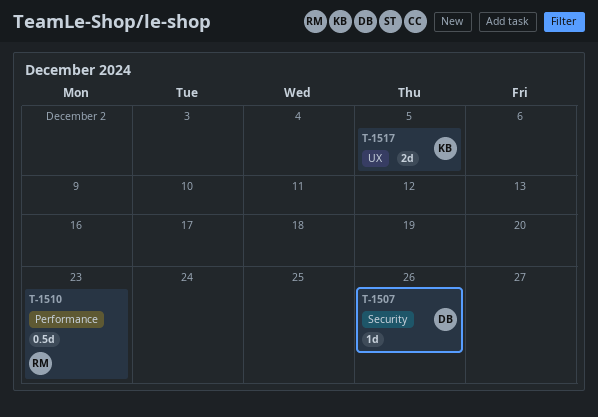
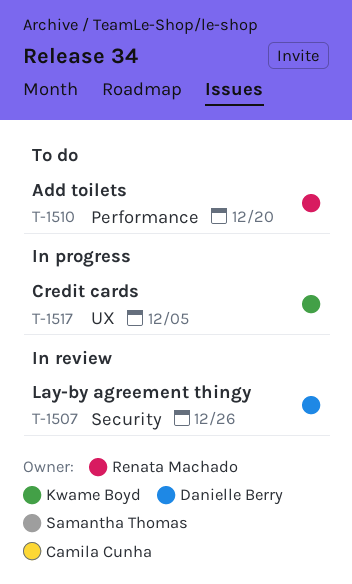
T-1510, due: Dec 23 -> Dec 20

